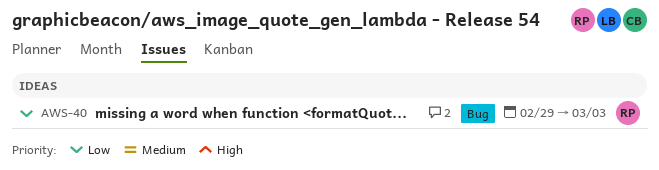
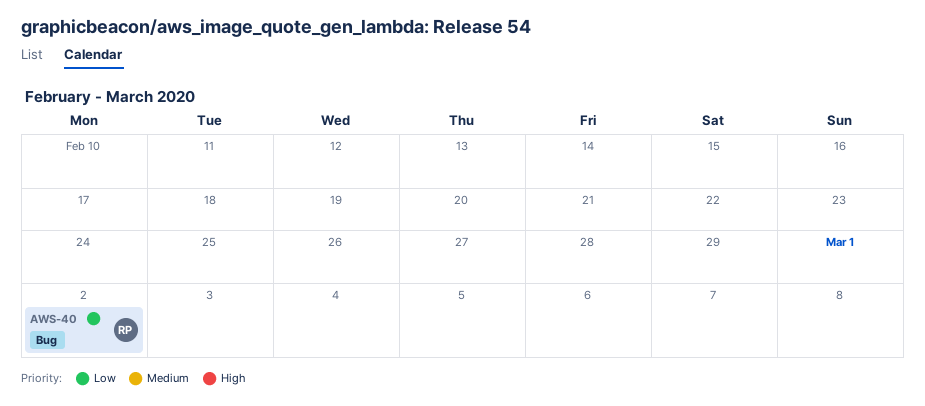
AWS-40, due: Mar 3 -> Mar 2

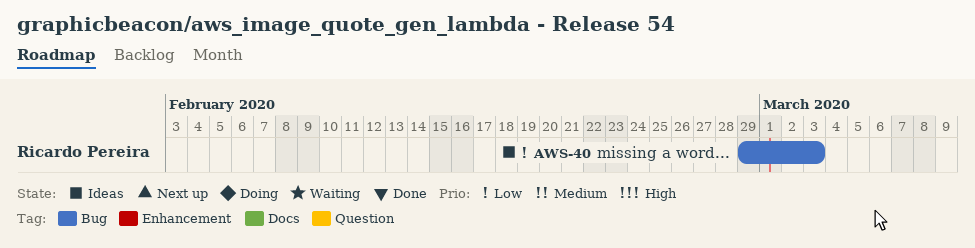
AWS-40, due: Mar 2 -> Mar 3

